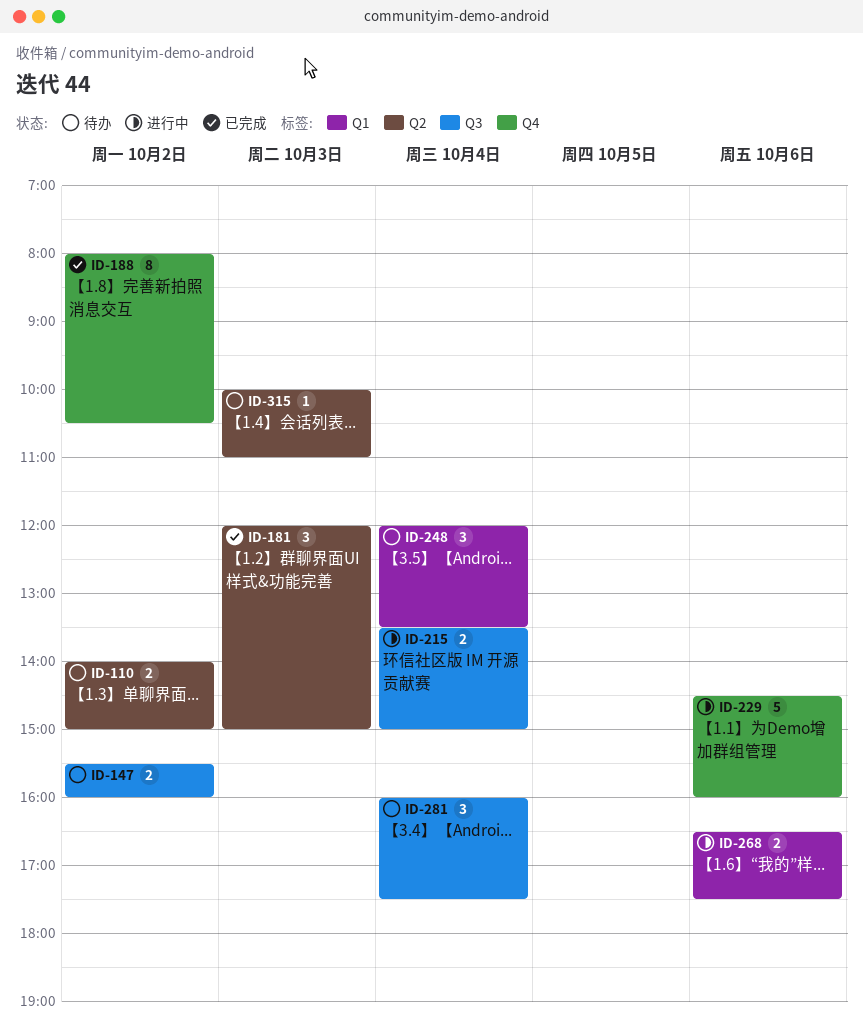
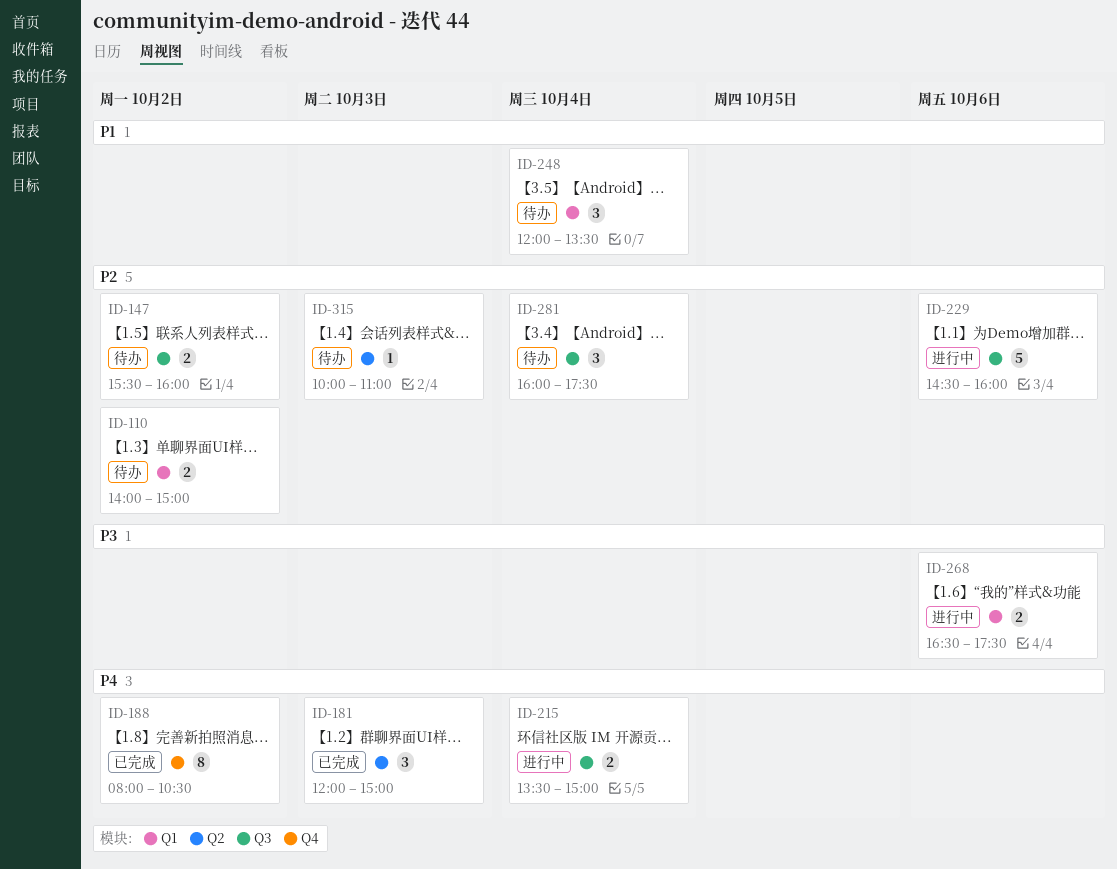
ID-110, label: Q2 -> Q1
ID-229, label: Q4 -> Q3

